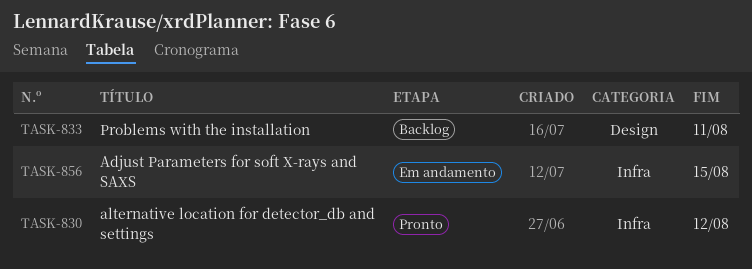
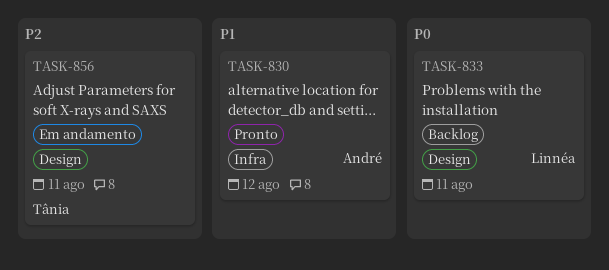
TASK-856, label: Infra -> Design
TASK-856, due: Aug 15 -> Aug 11

